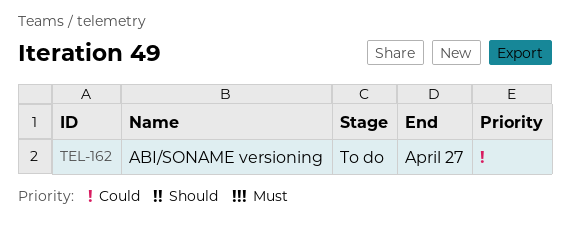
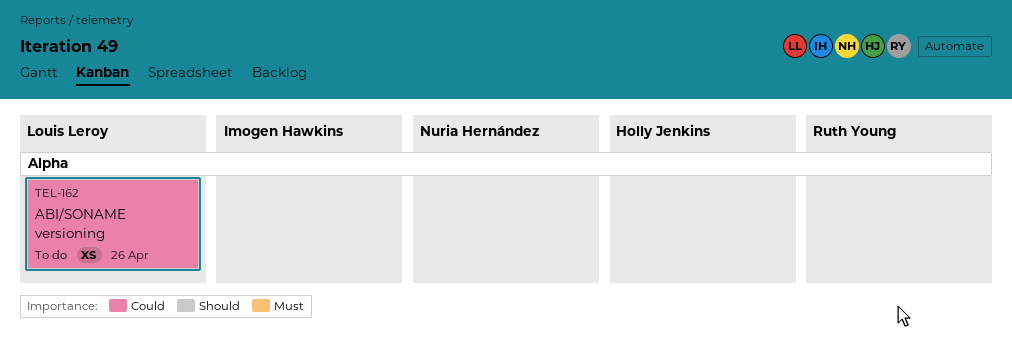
TEL-162, due: Apr 27 -> Apr 26

